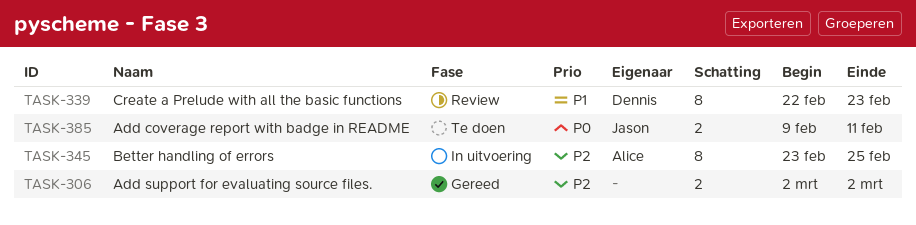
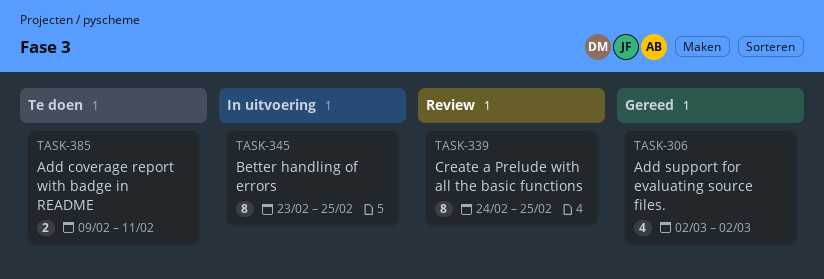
TASK-306, estimate: 2 -> 4
TASK-339, start: Feb 22 -> Feb 24
TASK-339, due: Feb 23 -> Feb 25

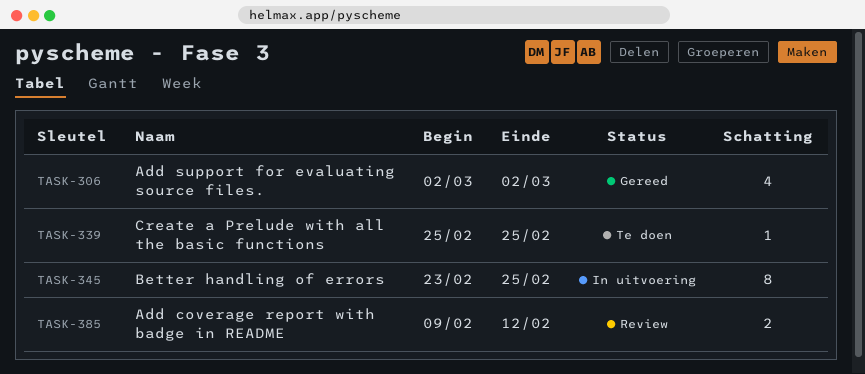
TASK-339, status: Review -> Te doen
TASK-339, estimate: 8 -> 1
TASK-339, start: Feb 24 -> Feb 25
TASK-385, status: Te doen -> Review
TASK-385, due: Feb 11 -> Feb 12

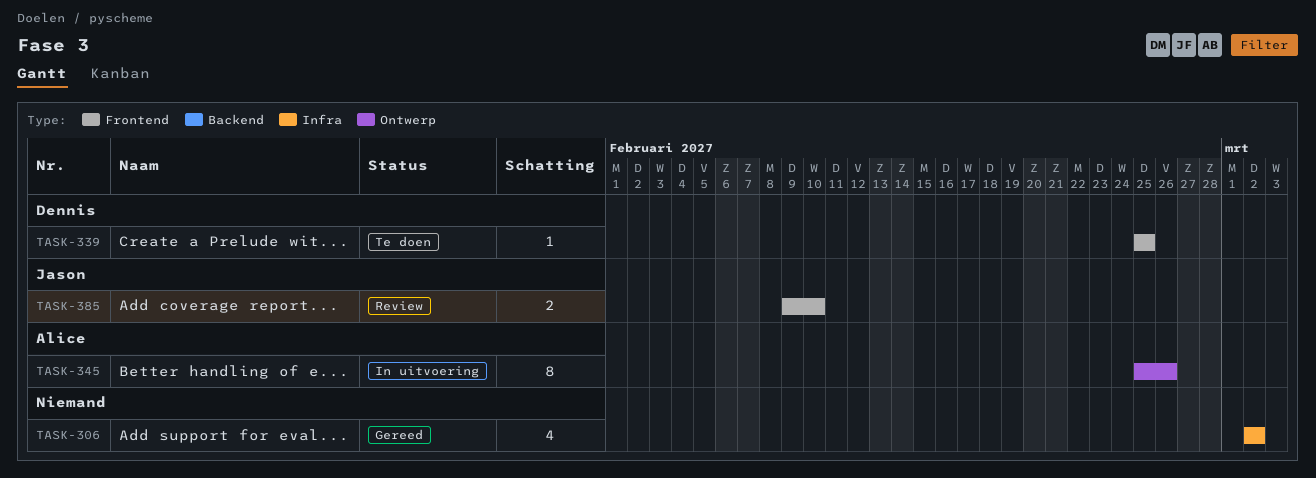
TASK-345, start: Feb 23 -> Feb 25
TASK-345, due: Feb 25 -> Feb 26
TASK-385, due: Feb 12 -> Feb 10

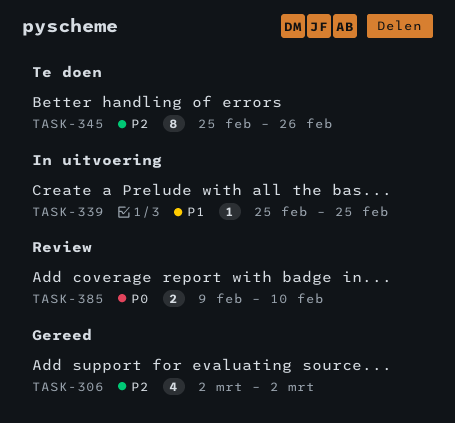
TASK-339, status: Te doen -> In uitvoering
TASK-345, status: In uitvoering -> Te doen

